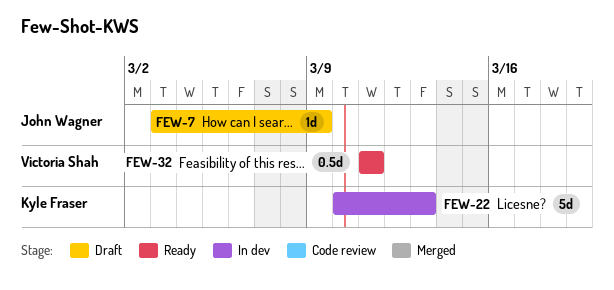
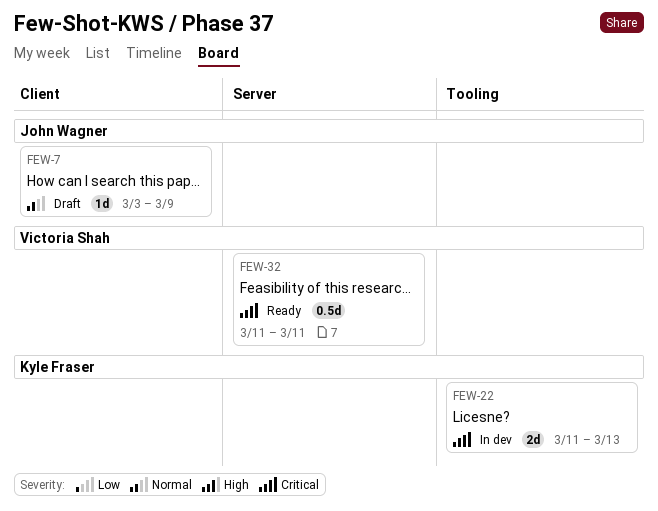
FEW-22, estimate: 5d -> 2d
FEW-22, start: Mar 10 -> Mar 11

